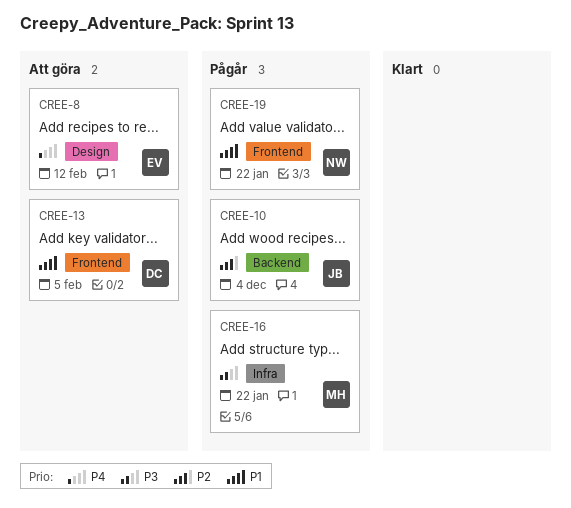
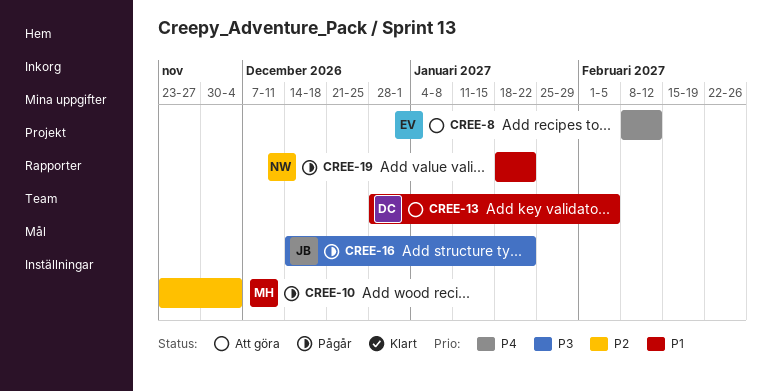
CREE-10, owner: JB -> MH
CREE-16, owner: MH -> JB

